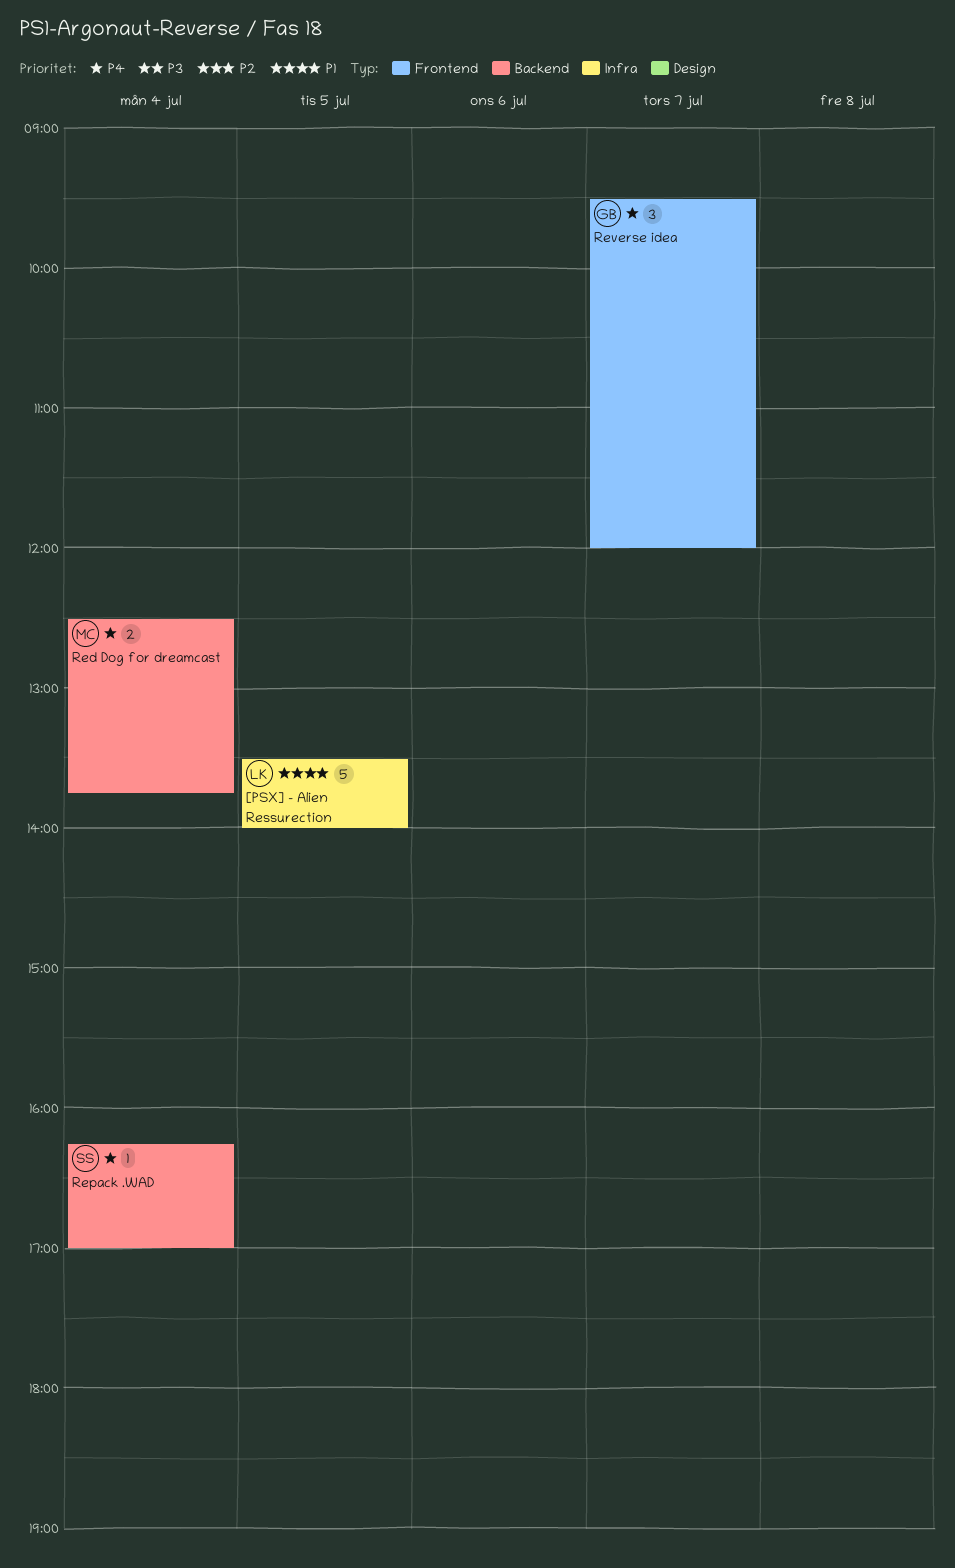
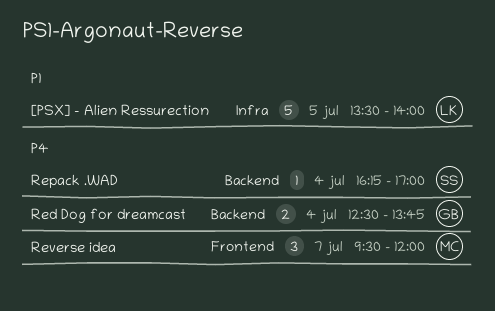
Red Dog for dreamcast, owner: MC -> GB
Reverse idea, owner: GB -> MC

